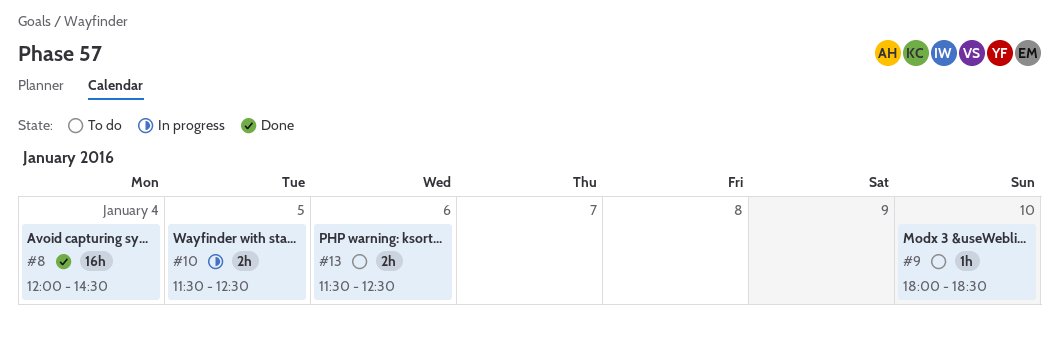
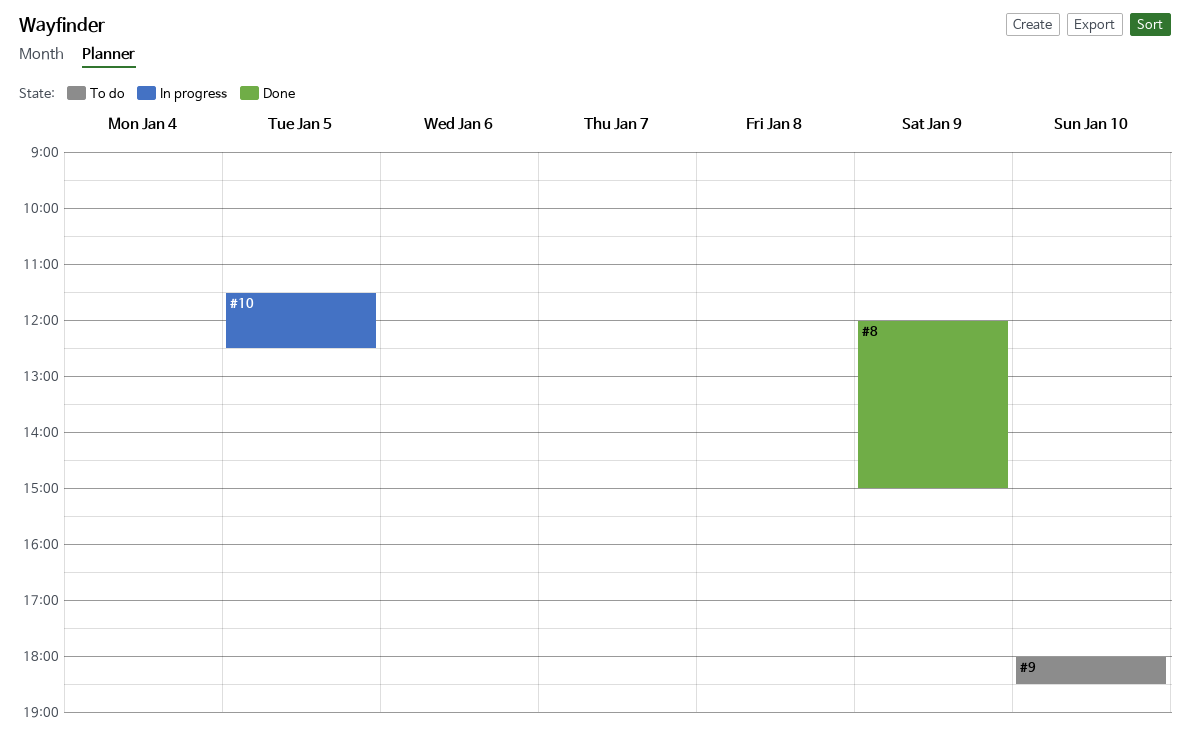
#8, day: Jan 4 -> Jan 9
#8, ends: 14:30 -> 15:00
#13: present -> none

